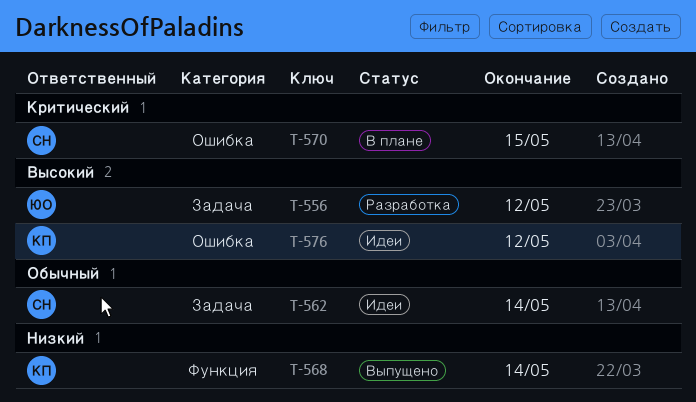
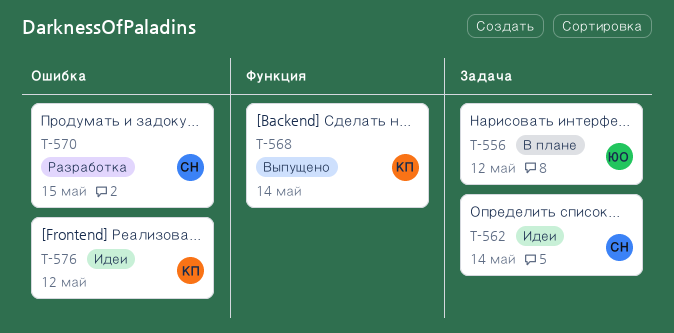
T-556, status: Разработка -> В плане
T-570, status: В плане -> Разработка

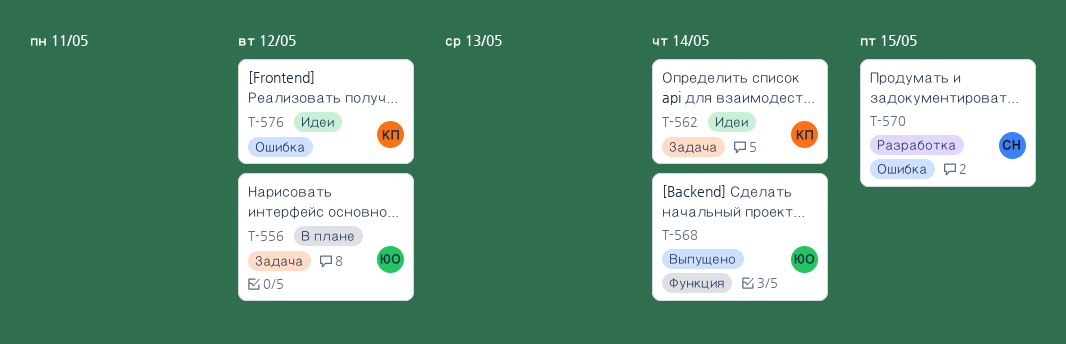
T-562, owner: СН -> КП
T-568, owner: КП -> ЮО

